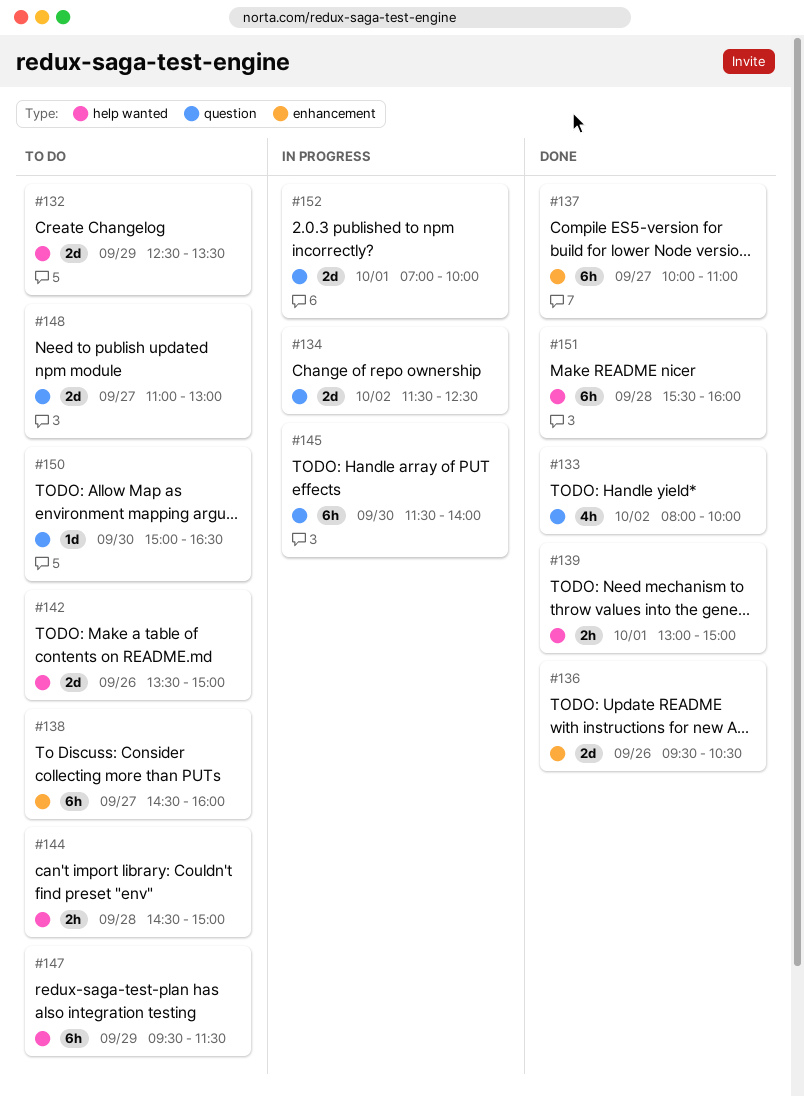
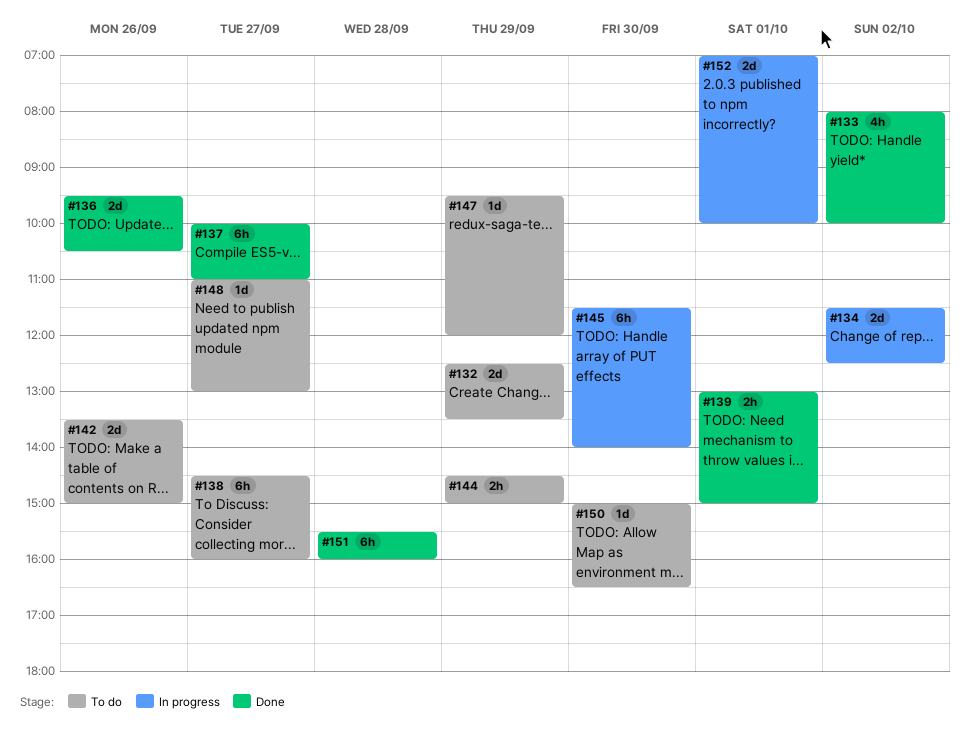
#144, day: Sep 28 -> Sep 29
#147, estimate: 6h -> 1d
#147, ends: 11:30 -> 12:00
#148, estimate: 2d -> 1d

